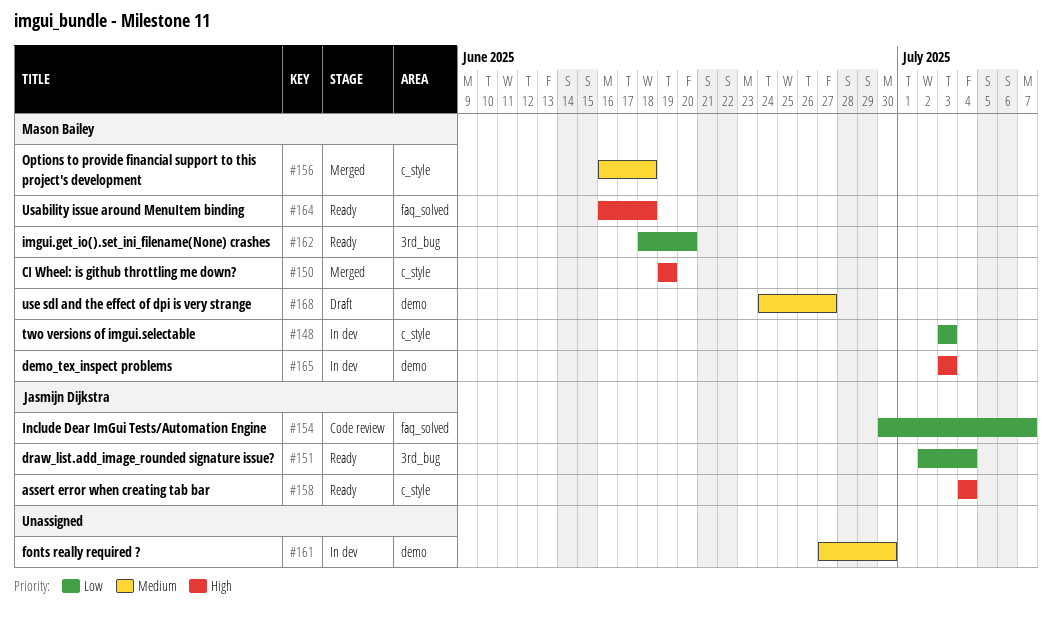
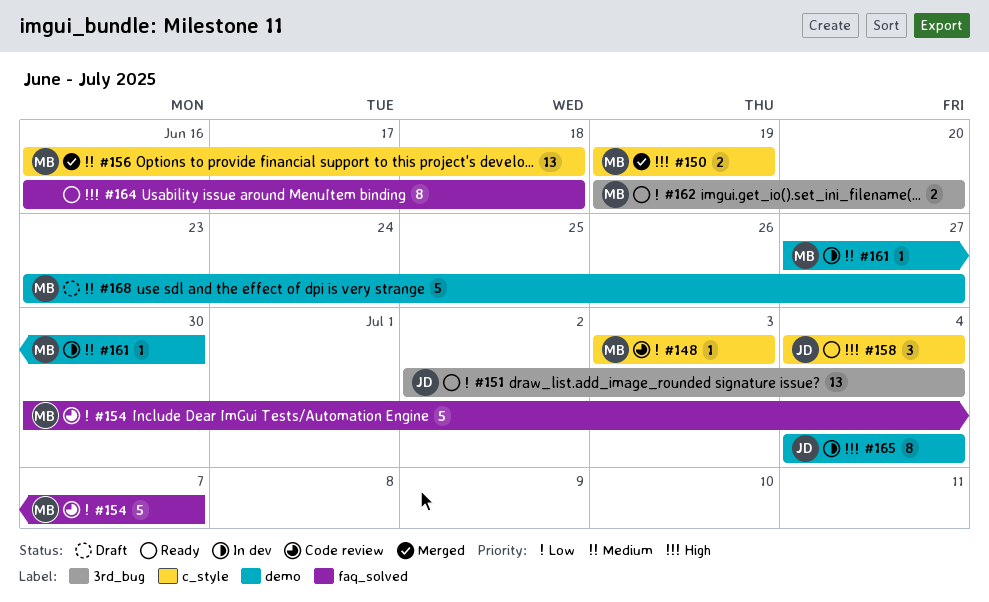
#148, status: In dev -> Code review
#154, owner: Jasmijn Dijkstra -> Mason Bailey
#161, owner: none -> Mason Bailey
#162, start: Jun 18 -> Jun 19
#164, owner: Mason Bailey -> none
#165, owner: Mason Bailey -> Jasmijn Dijkstra
#165, start: Jul 3 -> Jul 4
#165, due: Jul 3 -> Jul 4
#168, start: Jun 24 -> Jun 23

